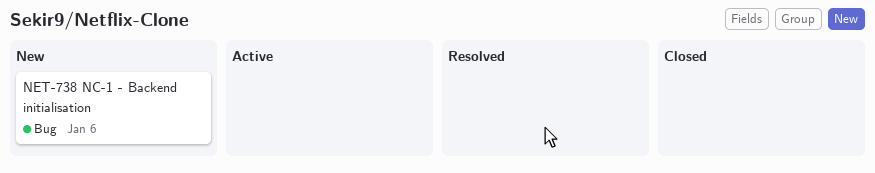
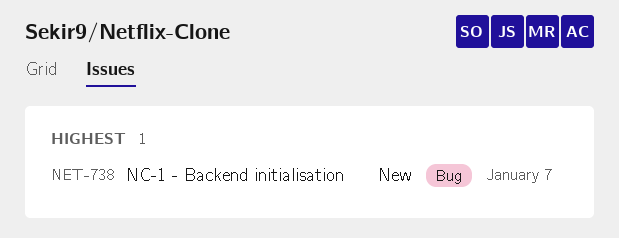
NET-738, due: Jan 6 -> Jan 7

